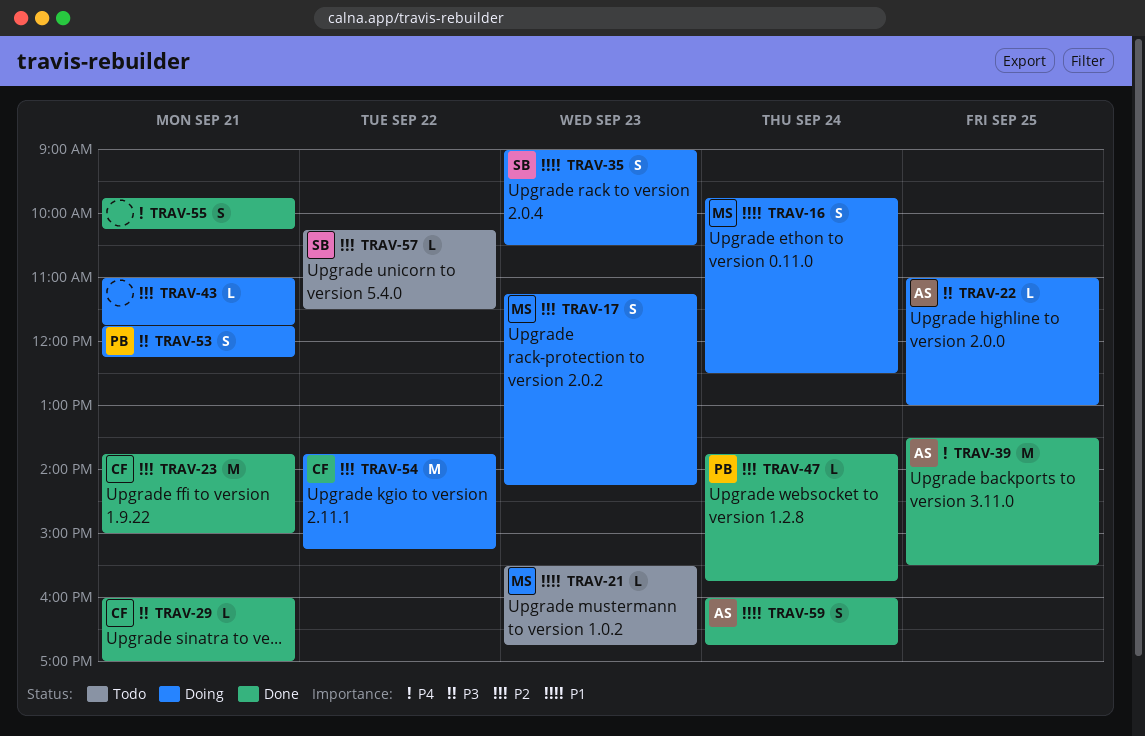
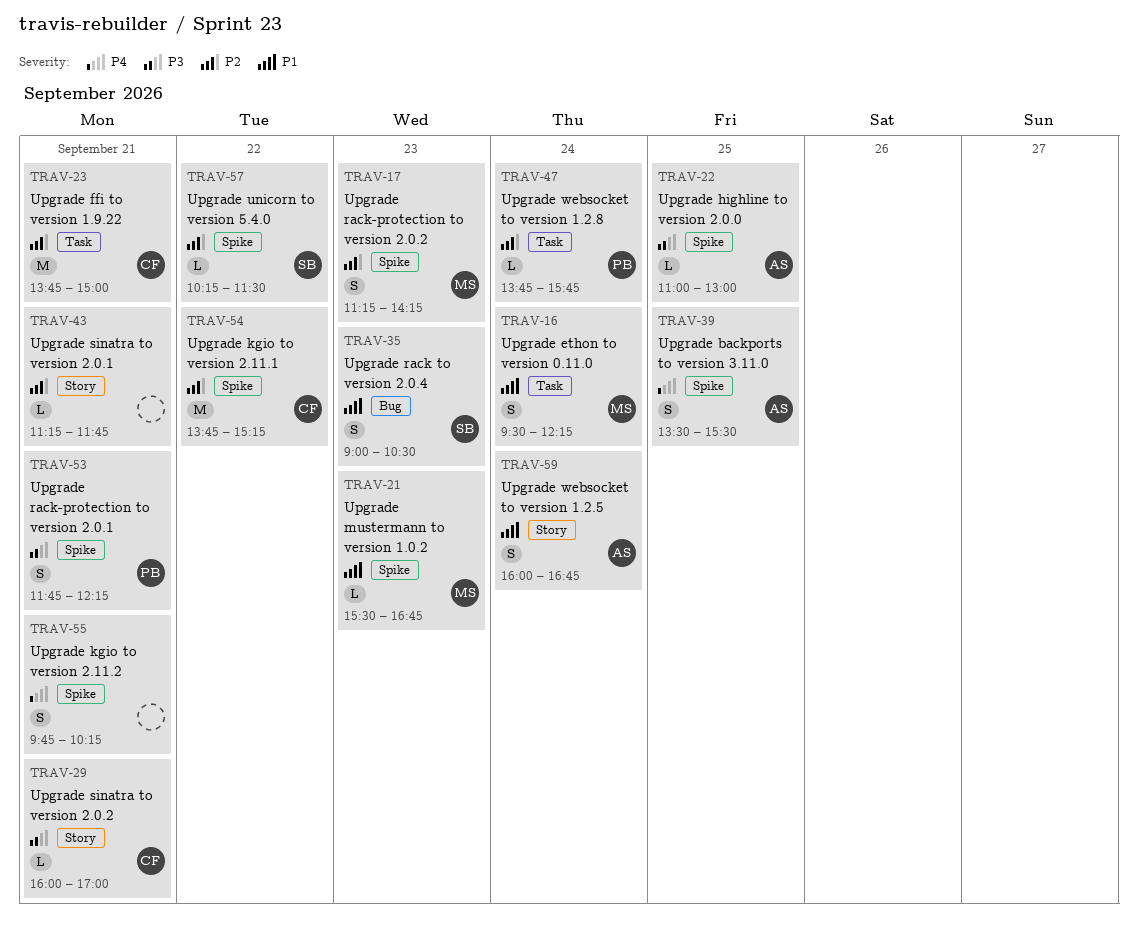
TRAV-16, begins: 09:45 -> 09:30
TRAV-16, ends: 12:30 -> 12:15
TRAV-39, estimate: M -> S
TRAV-43, begins: 11:00 -> 11:15

